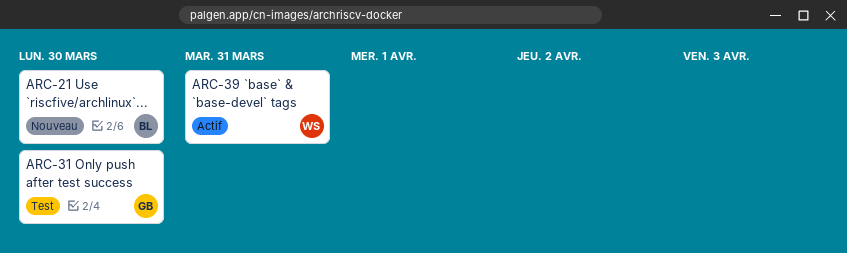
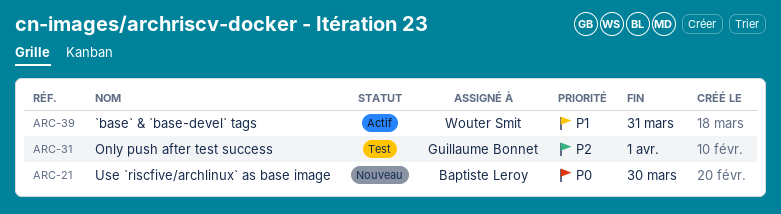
ARC-31, due: Mar 30 -> Apr 1

